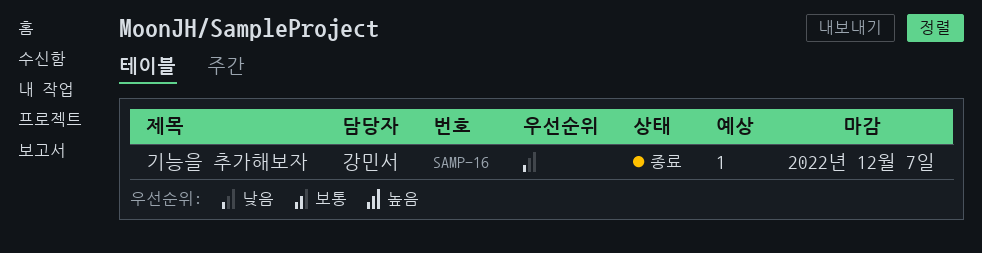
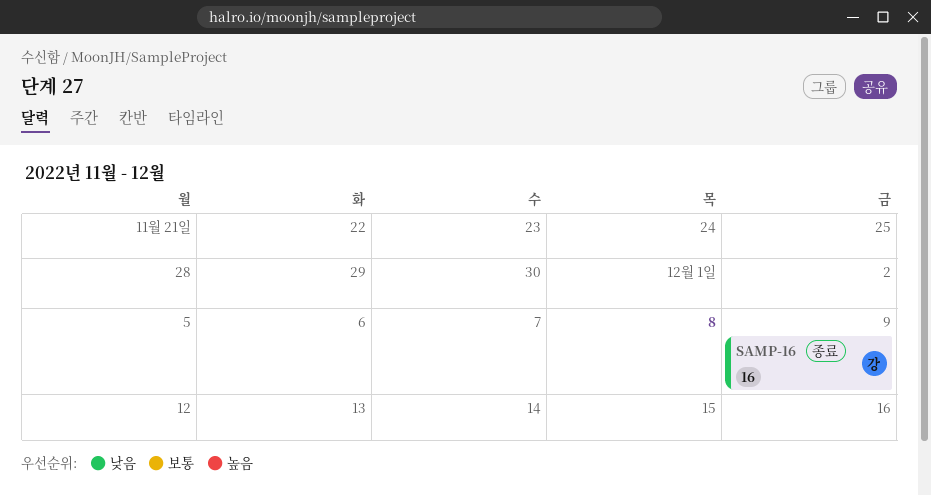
SAMP-16, estimate: 1 -> 16
SAMP-16, due: Dec 7 -> Dec 9

